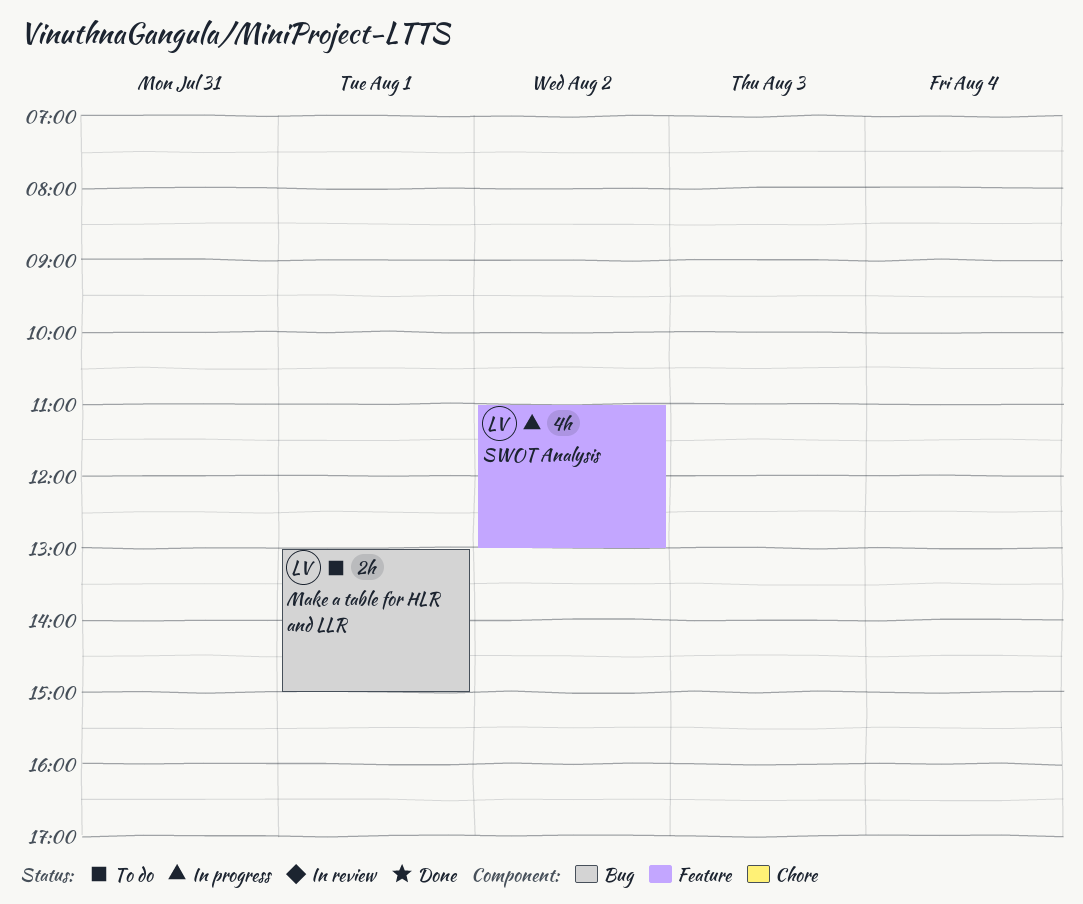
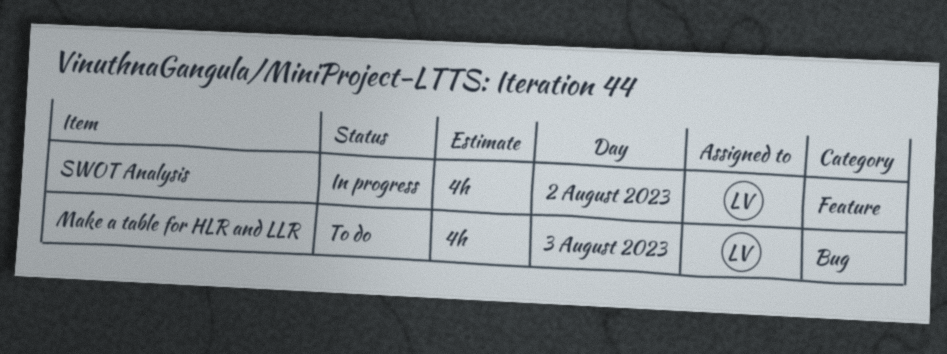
Make a table for HLR and LLR, estimate: 2h -> 4h
Make a table for HLR and LLR, day: Aug 1 -> Aug 3

